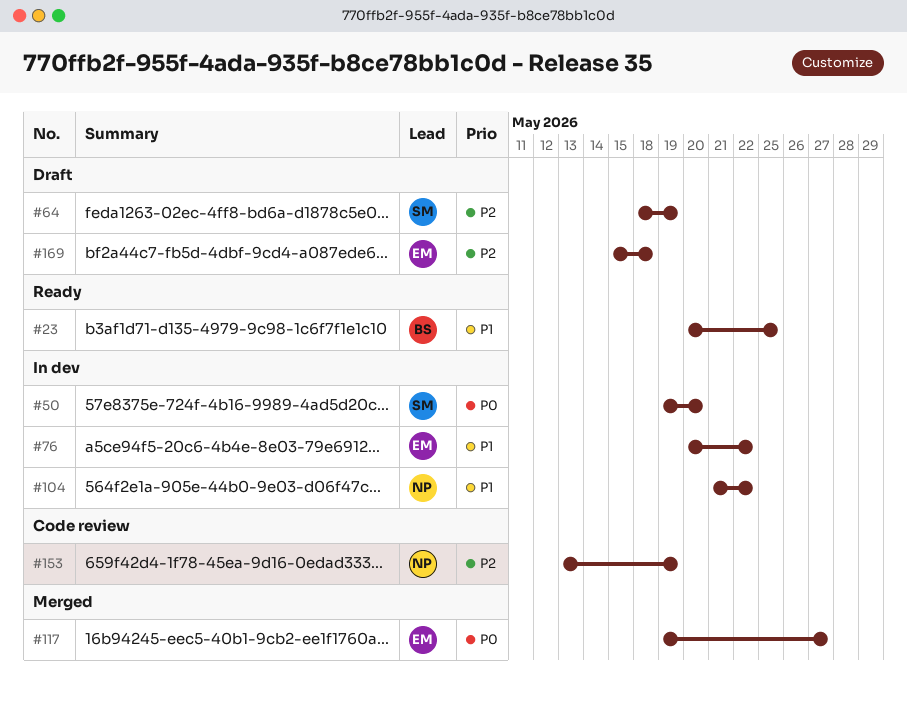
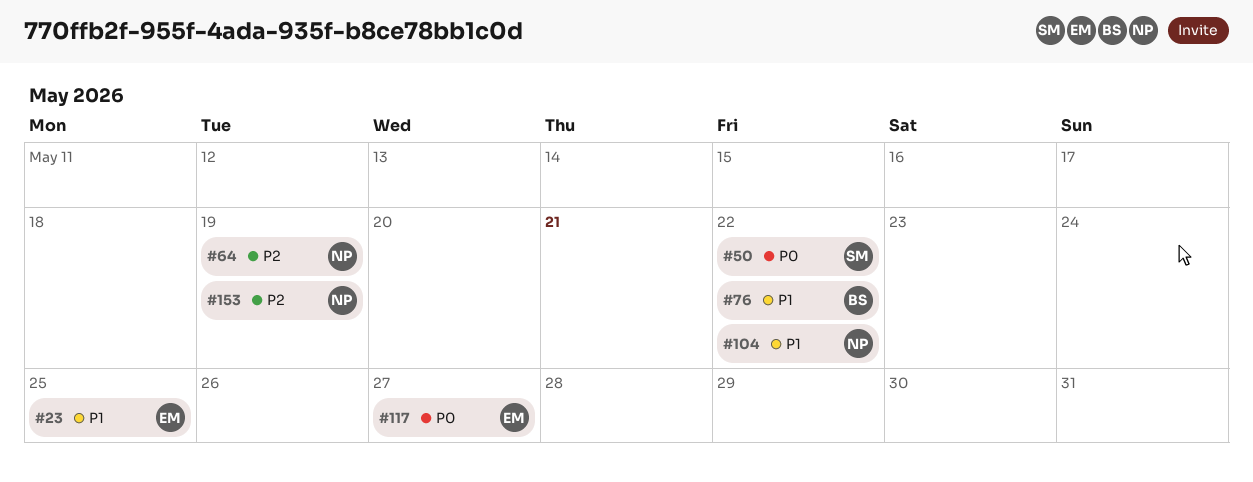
#23, owner: BS -> EM
#50, due: May 20 -> May 22
#64, owner: SM -> NP
#76, owner: EM -> BS
#169: present -> none

